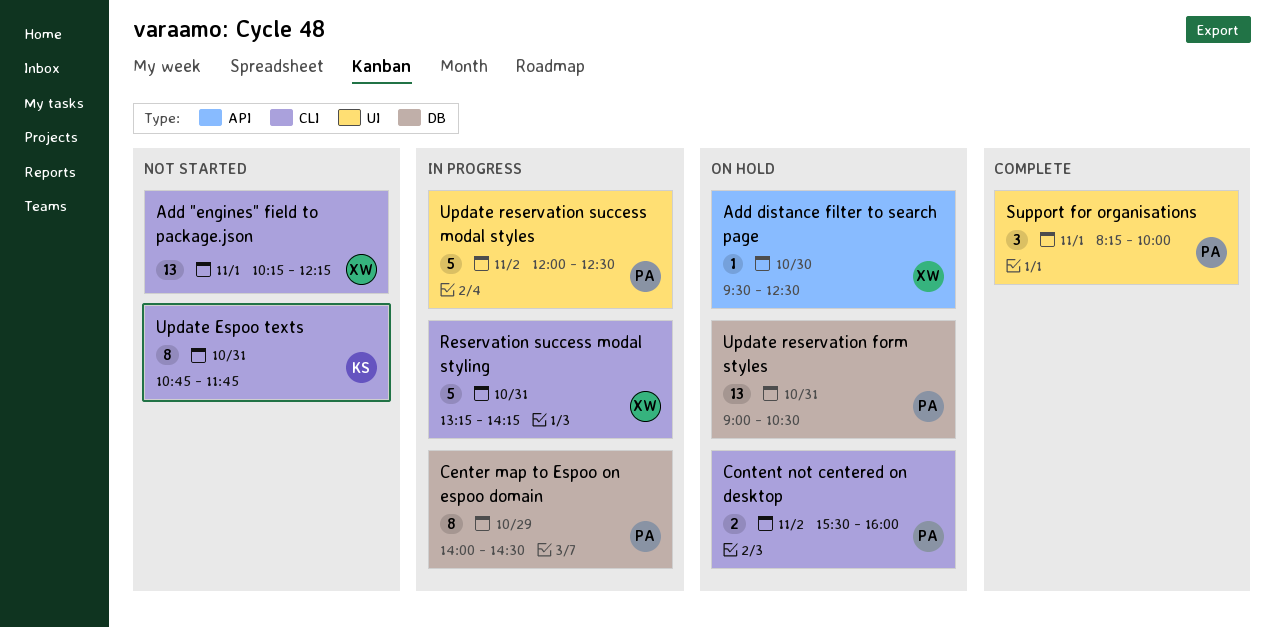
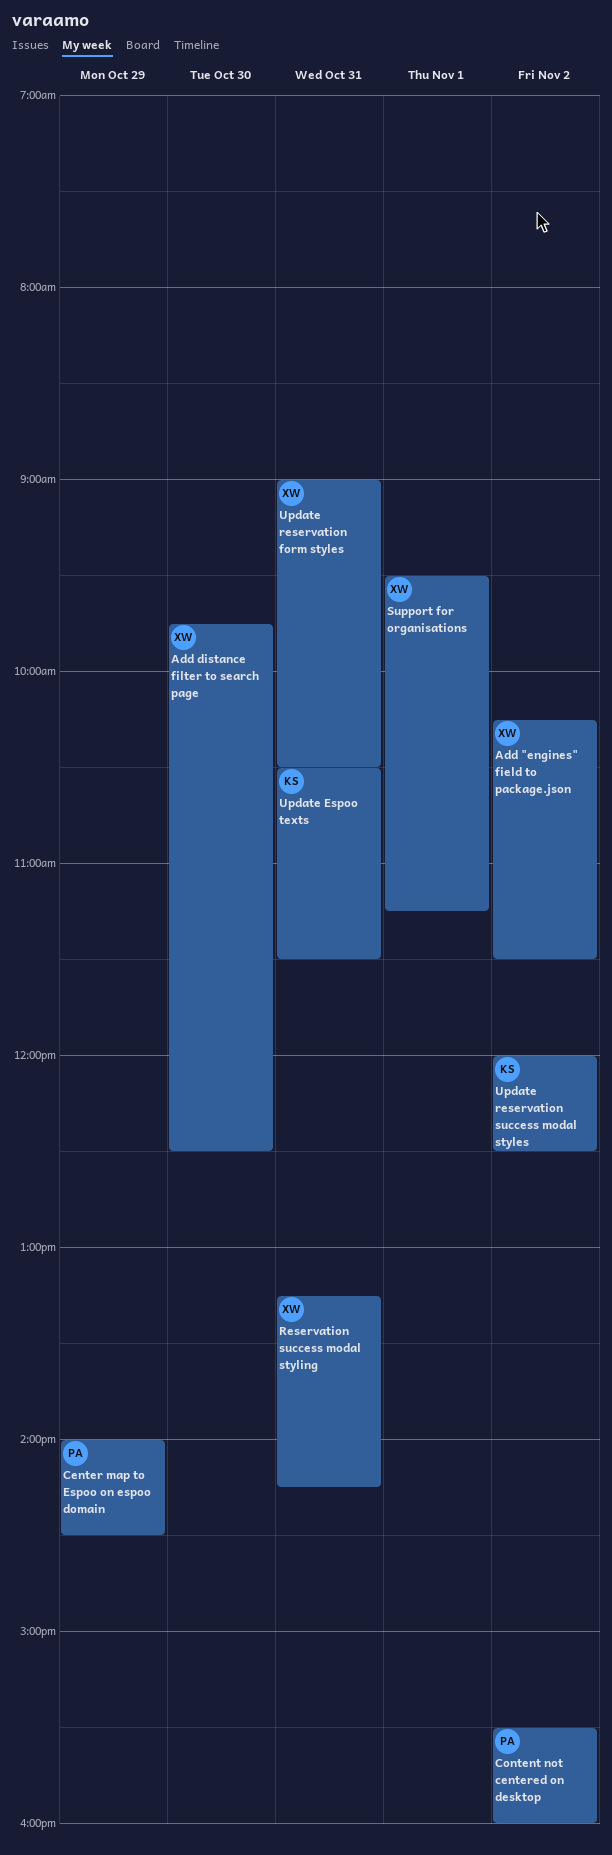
Add "engines" field to package.json, day: Nov 1 -> Nov 2
Add "engines" field to package.json, ends: 12:15 -> 11:30
Add distance filter to search page, begins: 09:30 -> 09:45
Support for organisations, owner: PA -> XW
Support for organisations, begins: 08:15 -> 09:30
Support for organisations, ends: 10:00 -> 11:15
Update Espoo texts, begins: 10:45 -> 10:30
Update Espoo texts, ends: 11:45 -> 11:30
Update reservation form styles, owner: PA -> XW
Update reservation success modal styles, owner: PA -> KS

